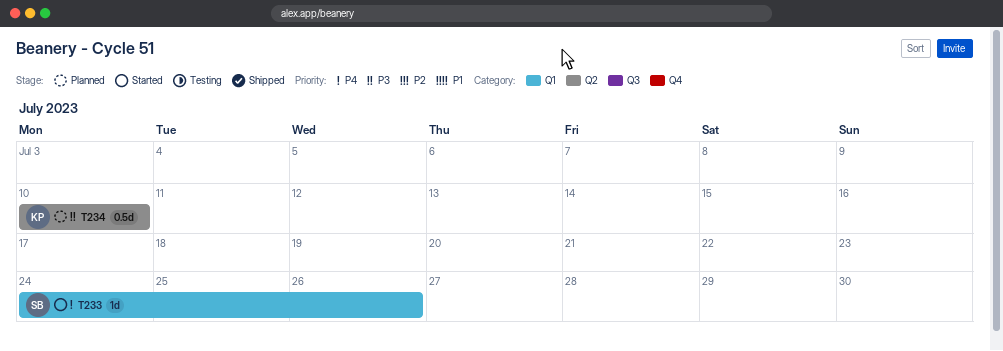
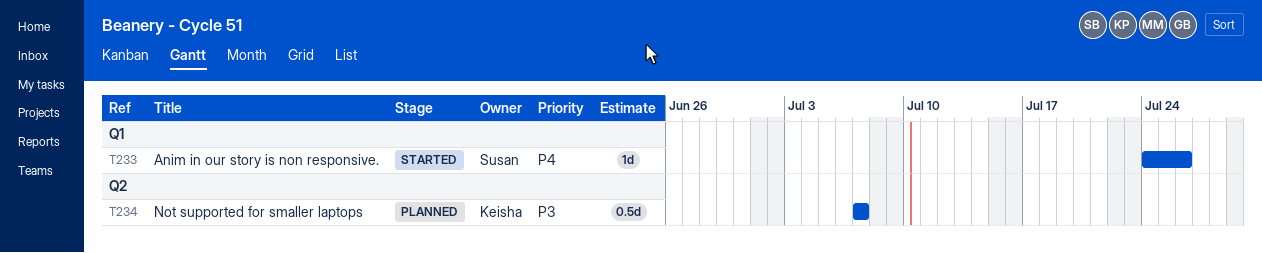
T234, start: Jul 10 -> Jul 7
T234, due: Jul 10 -> Jul 7

